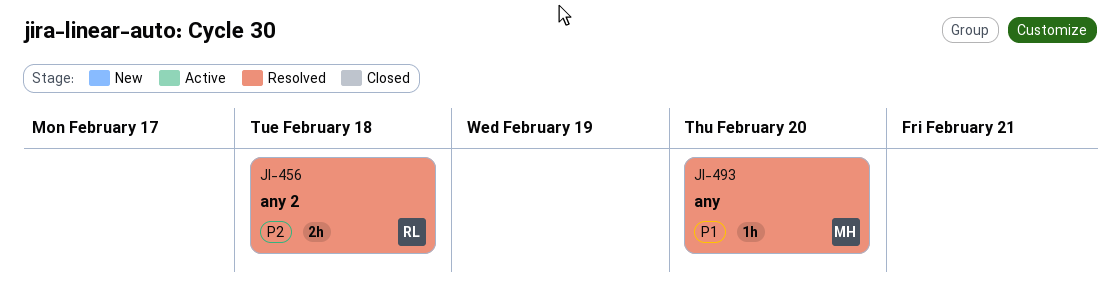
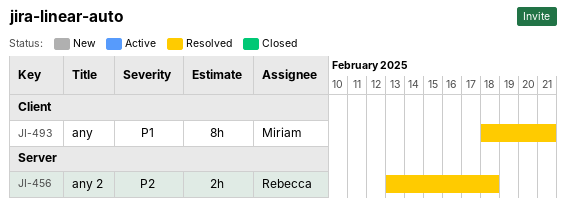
JI-493, estimate: 1h -> 8h
JI-493, due: Feb 20 -> Feb 21

